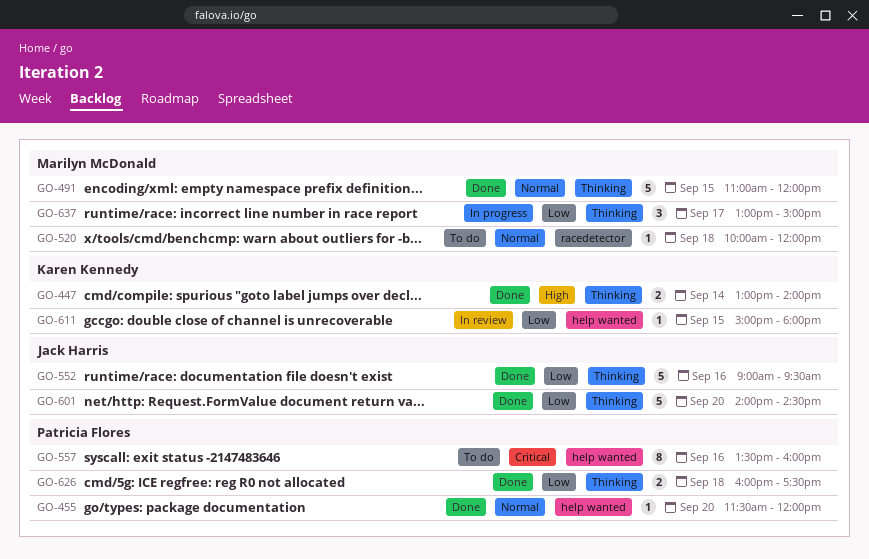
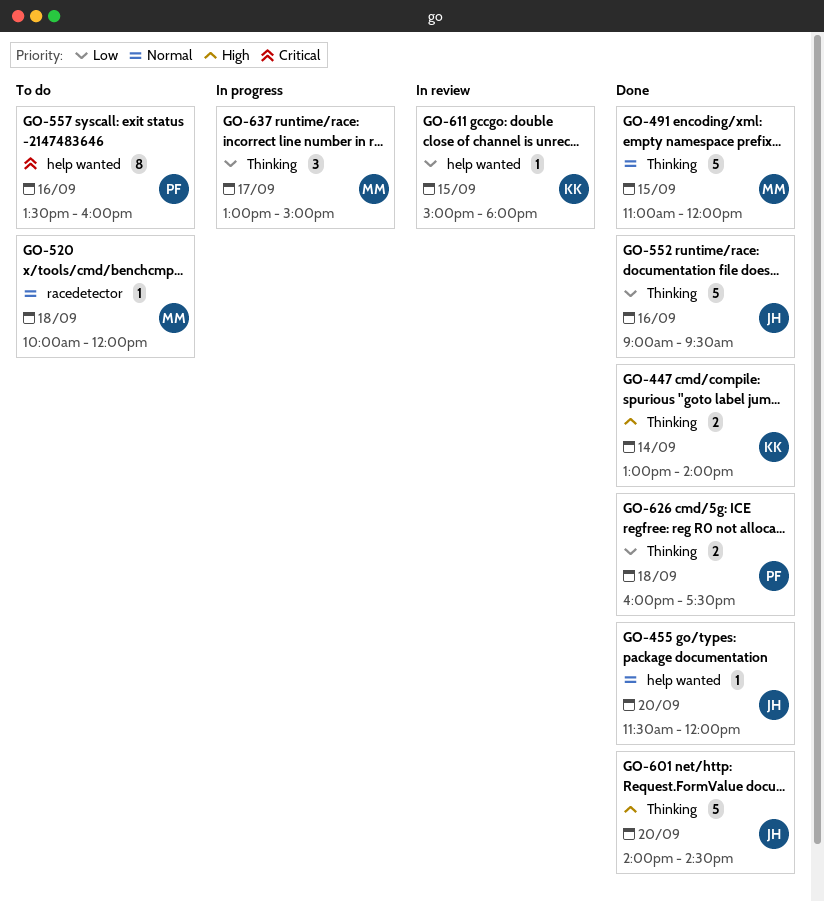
GO-455, owner: Patricia Flores -> Jack Harris
GO-601, priority: Low -> High

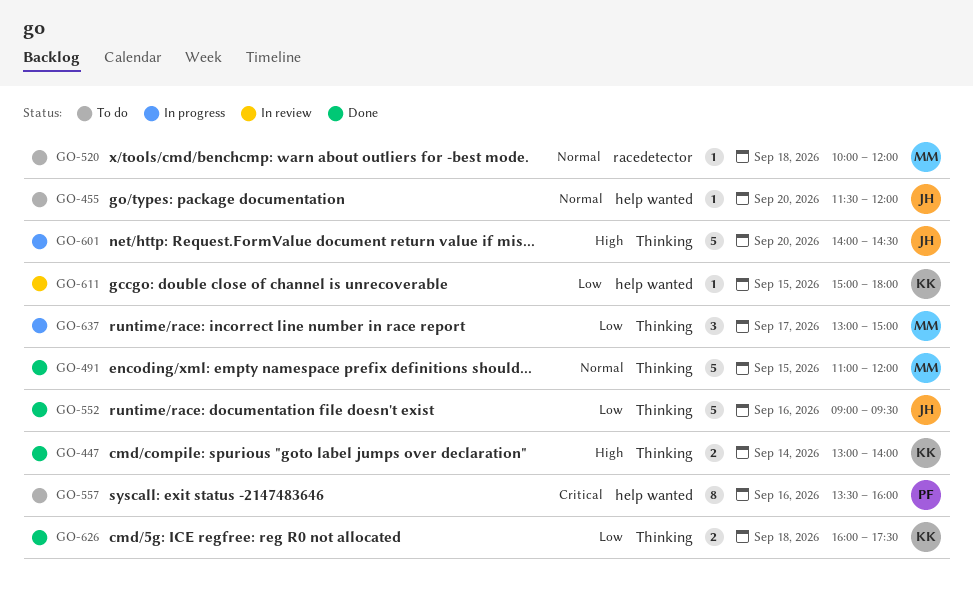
GO-455, status: Done -> To do
GO-601, status: Done -> In progress
GO-626, owner: PF -> KK

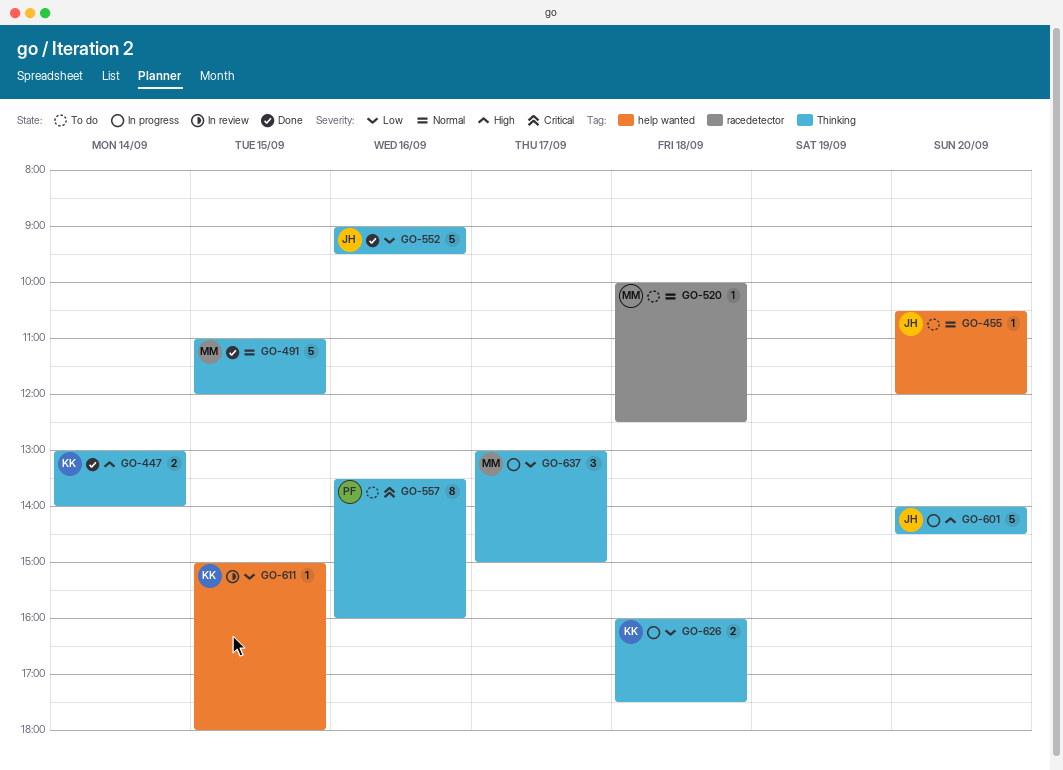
GO-455, begins: 11:30 -> 10:30
GO-520, ends: 12:00 -> 12:30
GO-557, label: help wanted -> Thinking
GO-626, status: Done -> In progress

